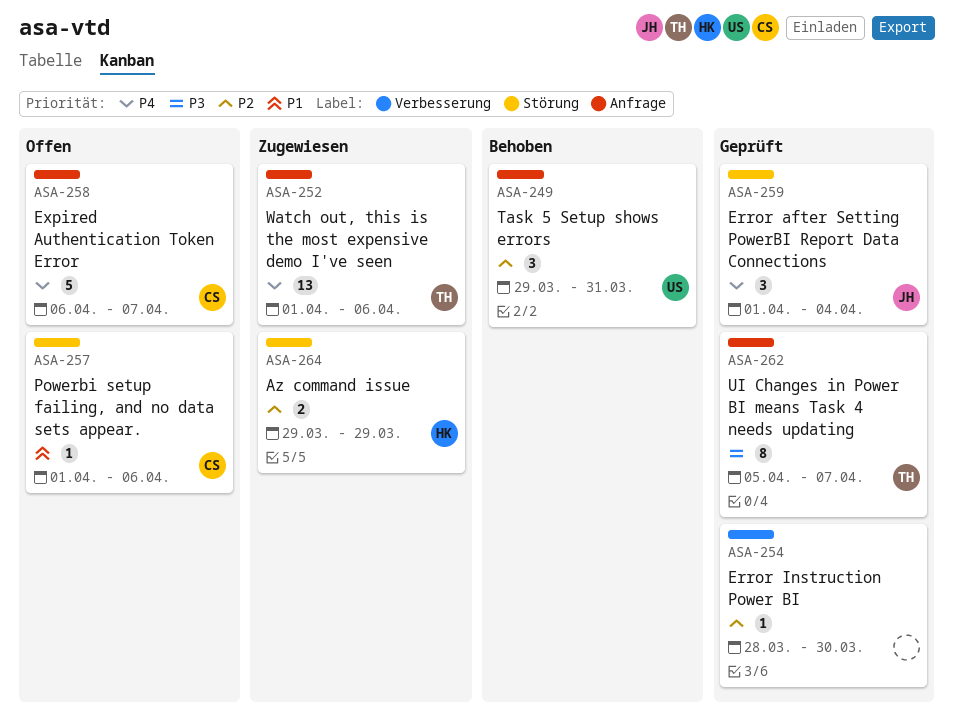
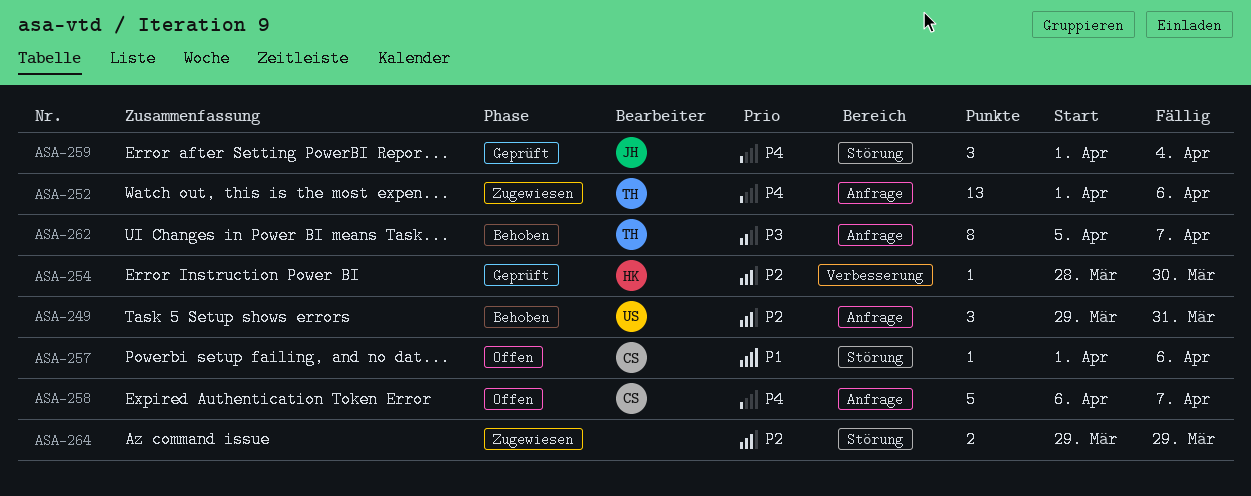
ASA-254, owner: none -> HK
ASA-262, status: Geprüft -> Behoben
ASA-264, owner: HK -> none

